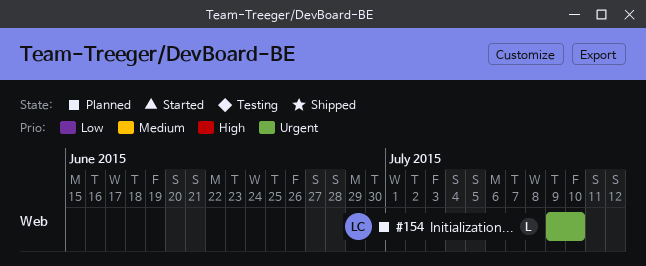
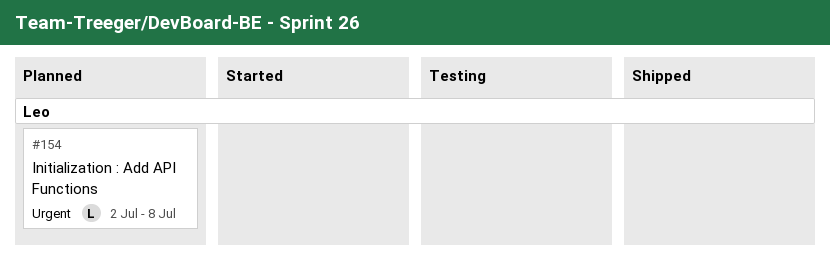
#154, start: Jul 9 -> Jul 2
#154, due: Jul 10 -> Jul 8

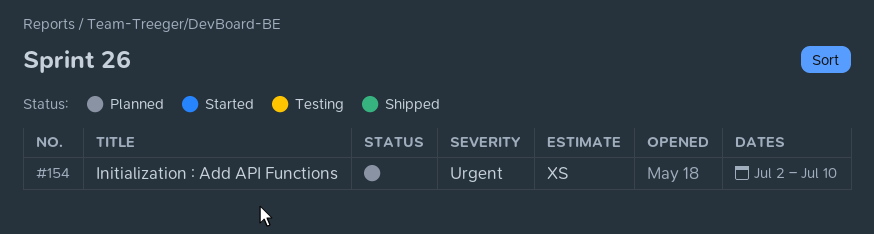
#154, estimate: L -> XS
#154, due: Jul 8 -> Jul 10

